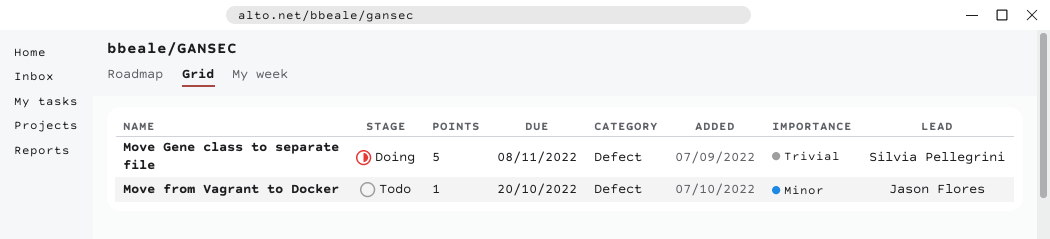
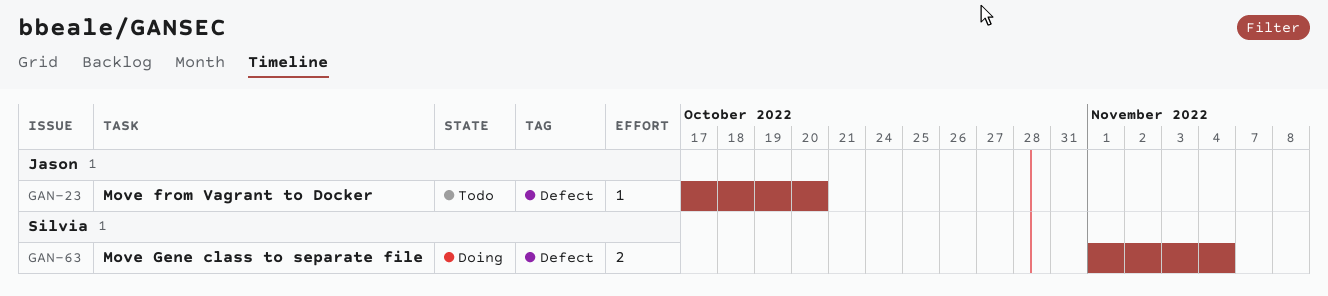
Move Gene class to separate file, estimate: 5 -> 2
Move Gene class to separate file, due: Nov 8 -> Nov 4

